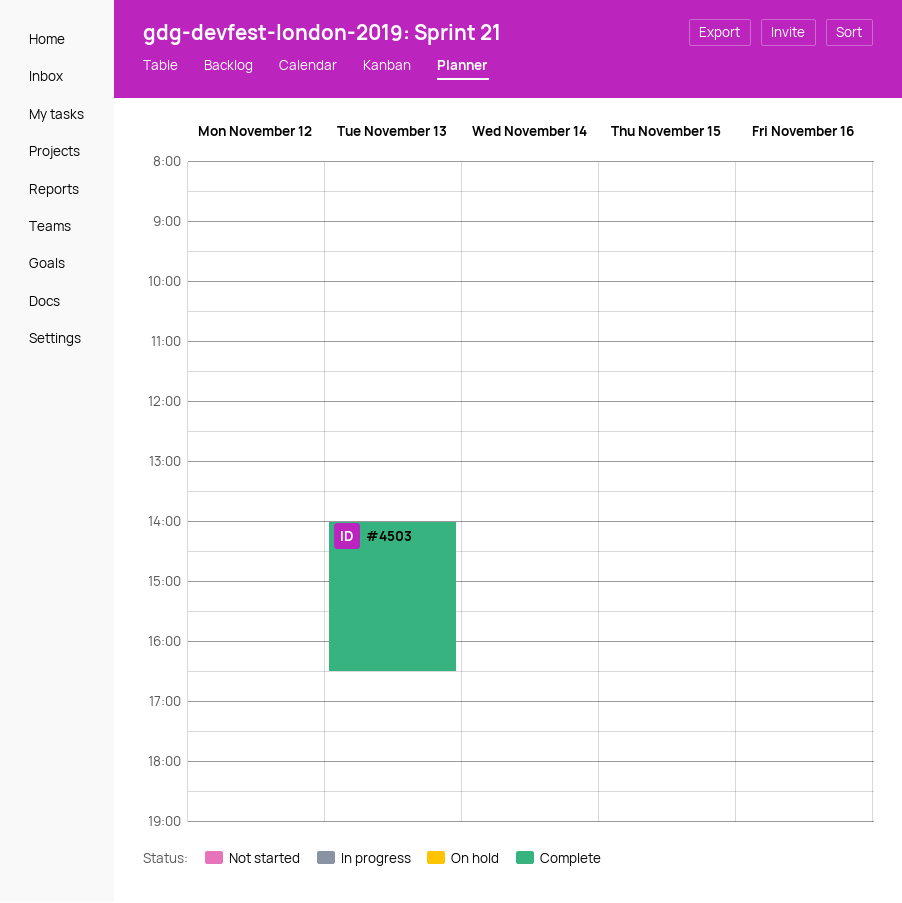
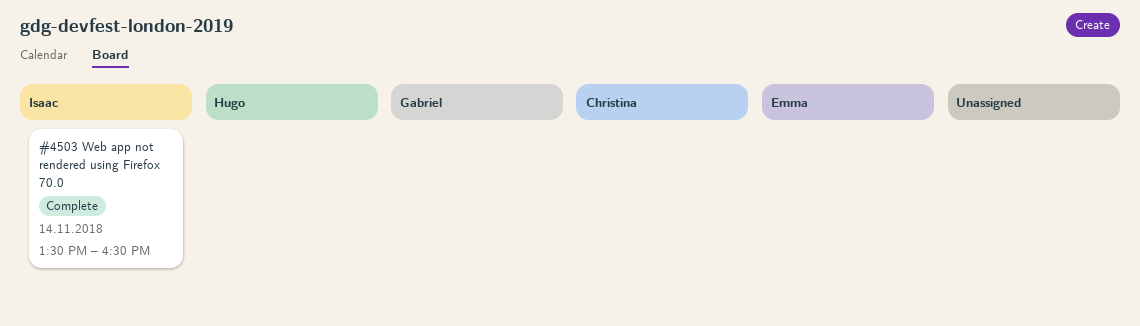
#4503, day: Nov 13 -> Nov 14
#4503, begins: 14:00 -> 13:30

